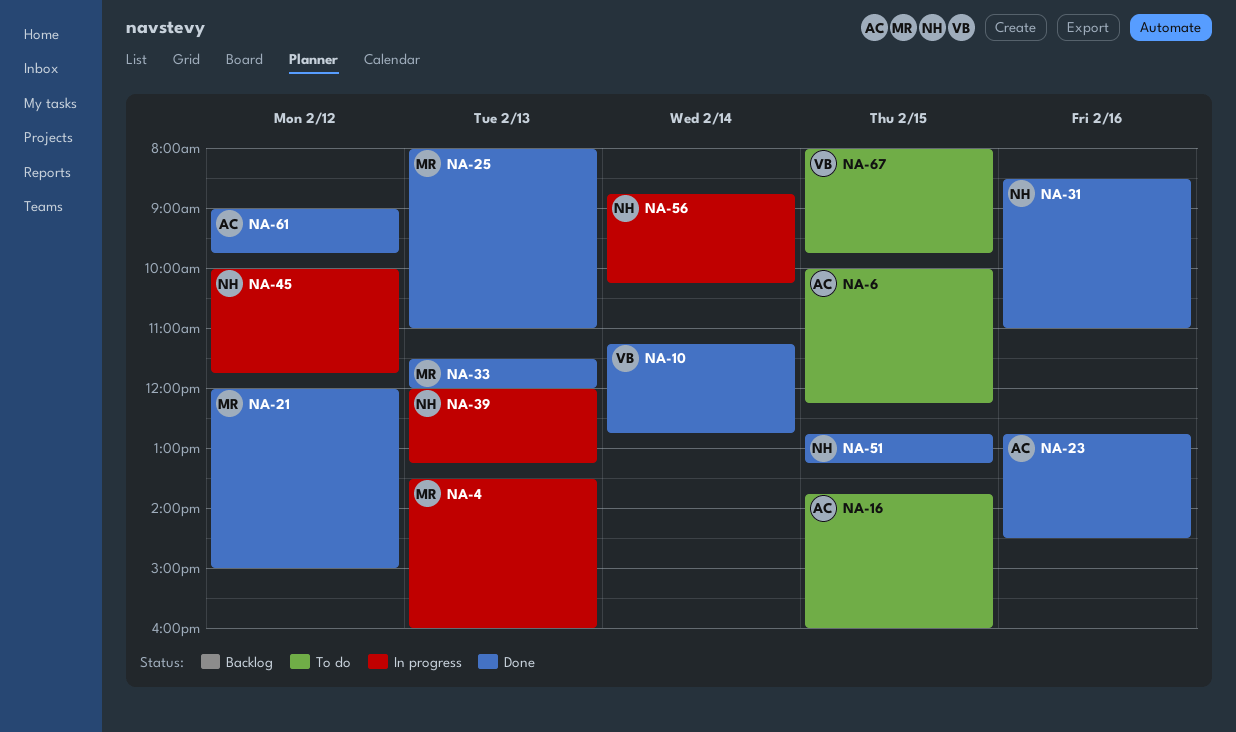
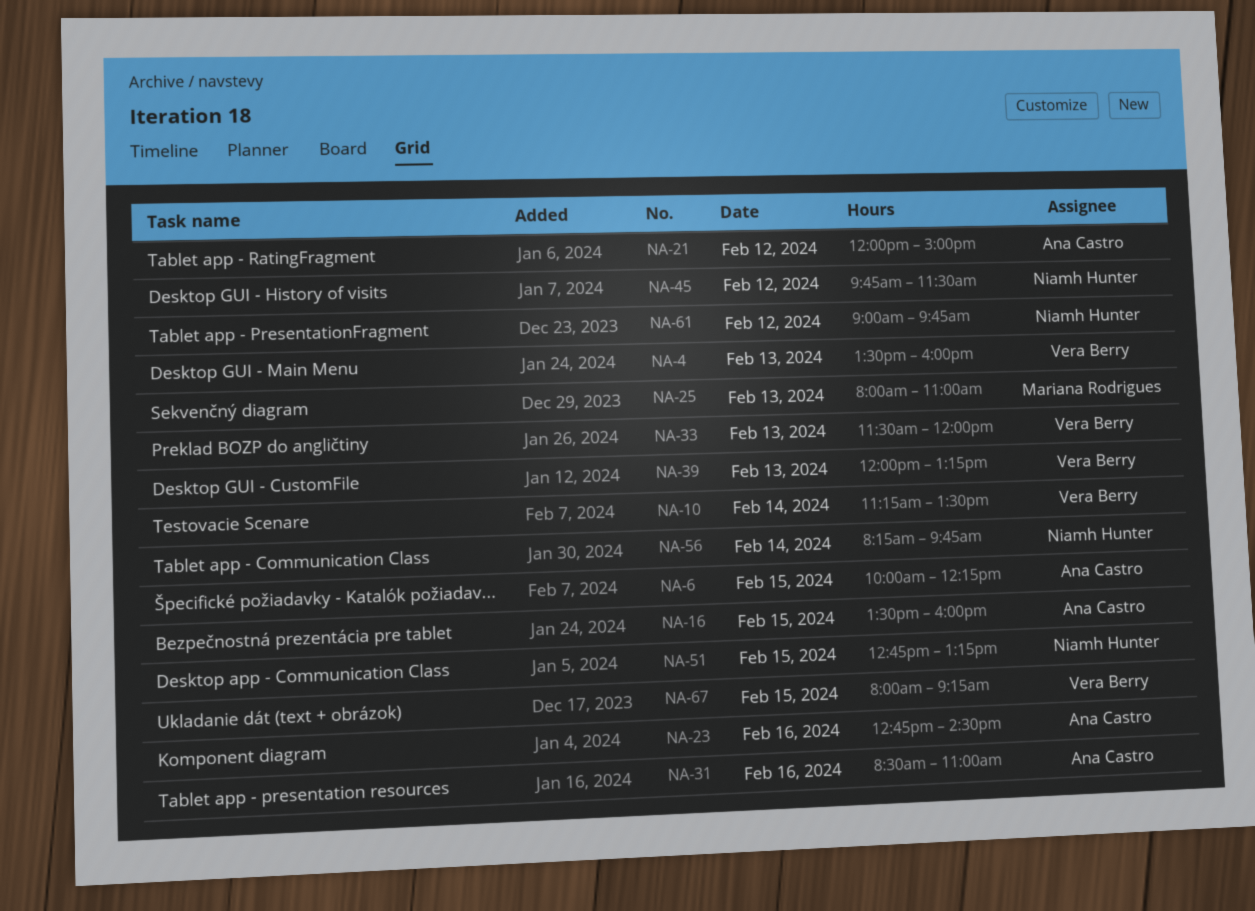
NA-4, owner: Mariana Rodrigues -> Vera Berry
NA-10, ends: 12:45 -> 13:30
NA-16, begins: 13:45 -> 13:30
NA-21, owner: Mariana Rodrigues -> Ana Castro
NA-31, owner: Niamh Hunter -> Ana Castro
NA-33, owner: Mariana Rodrigues -> Vera Berry
NA-39, owner: Niamh Hunter -> Vera Berry
NA-45, begins: 10:00 -> 09:45
NA-45, ends: 11:45 -> 11:30
NA-56, begins: 08:45 -> 08:15
NA-56, ends: 10:15 -> 09:45
NA-61, owner: Ana Castro -> Niamh Hunter
NA-67, ends: 09:45 -> 09:15

